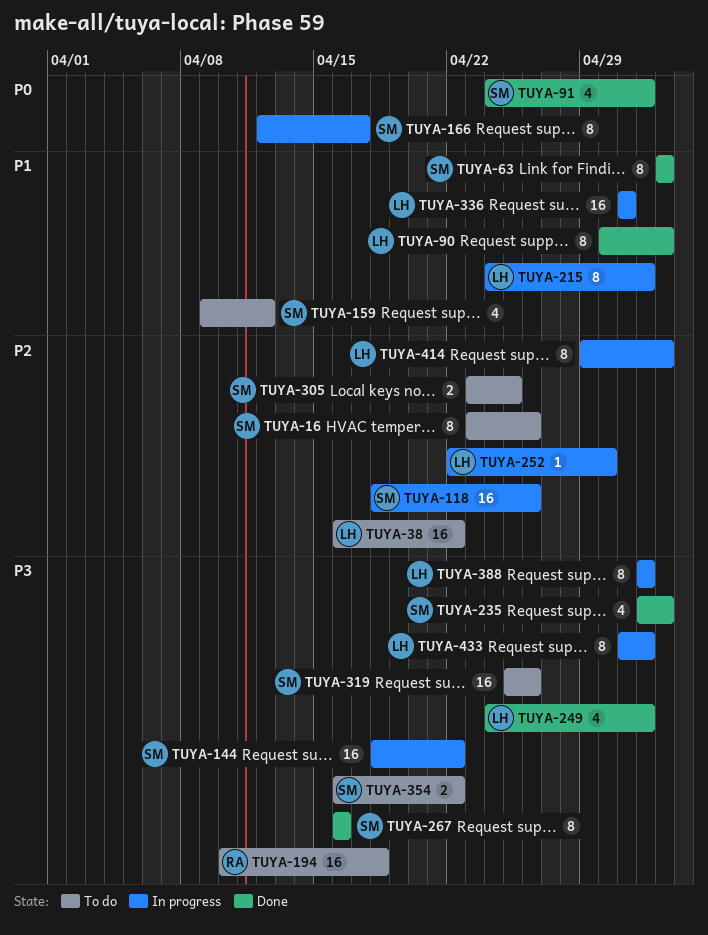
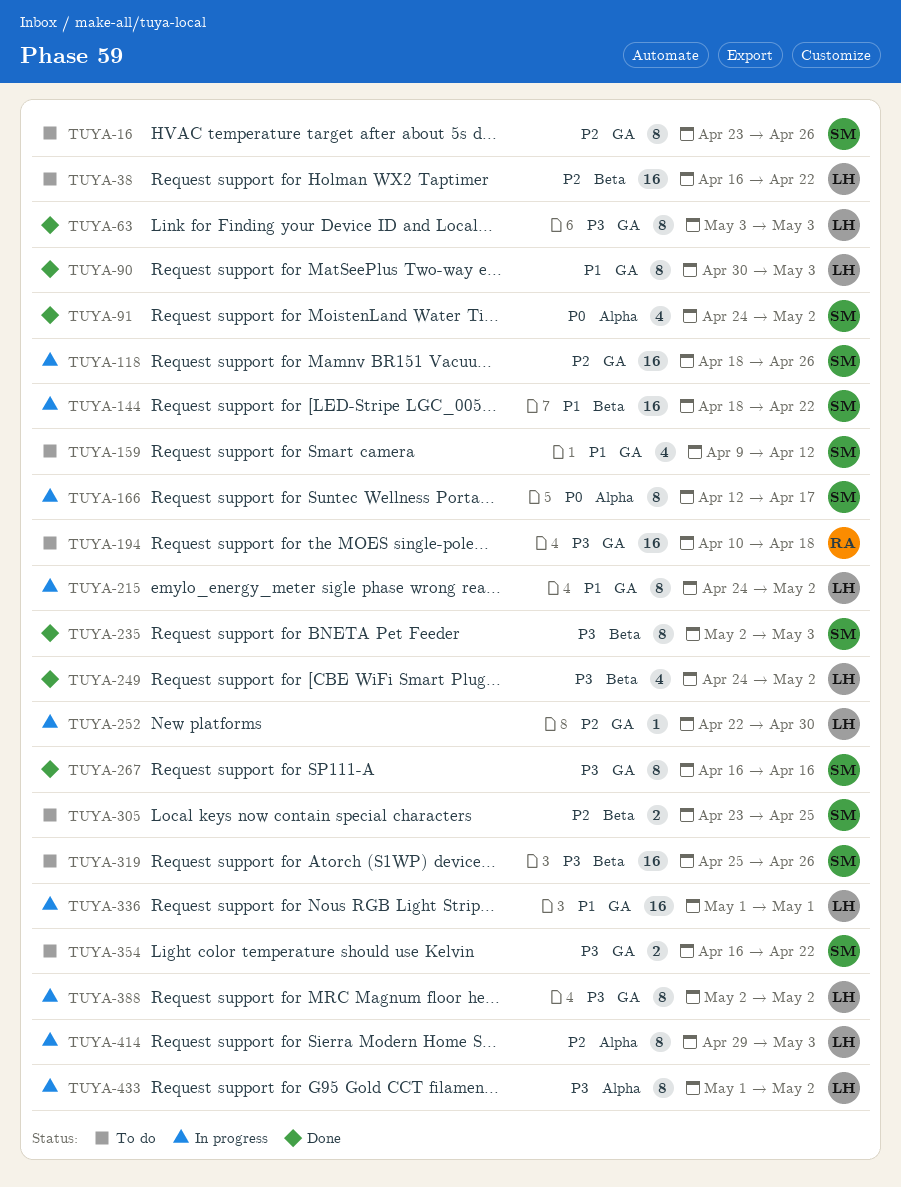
TUYA-63, owner: SM -> LH
TUYA-63, priority: P1 -> P3
TUYA-144, priority: P3 -> P1
TUYA-235, estimate: 4 -> 8

